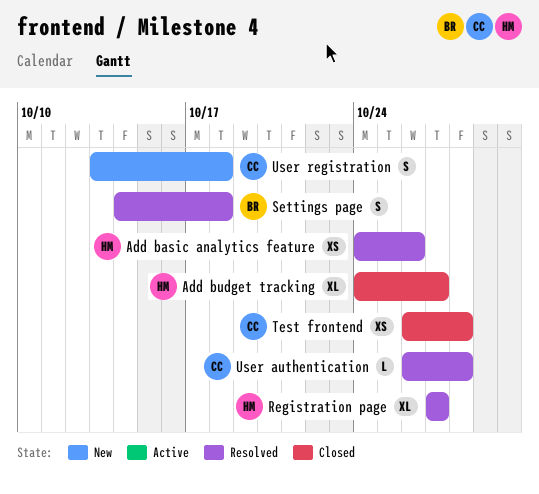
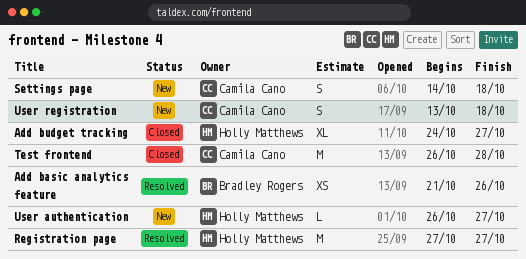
Add basic analytics feature, owner: Holly Matthews -> Bradley Rogers
Add basic analytics feature, start: Oct 24 -> Oct 21
Registration page, estimate: XL -> M
Settings page, status: Resolved -> New
Settings page, owner: Bradley Rogers -> Camila Cano
Test frontend, estimate: XS -> M
User authentication, status: Resolved -> New
User authentication, owner: Camila Cano -> Holly Matthews
User authentication, due: Oct 28 -> Oct 27

